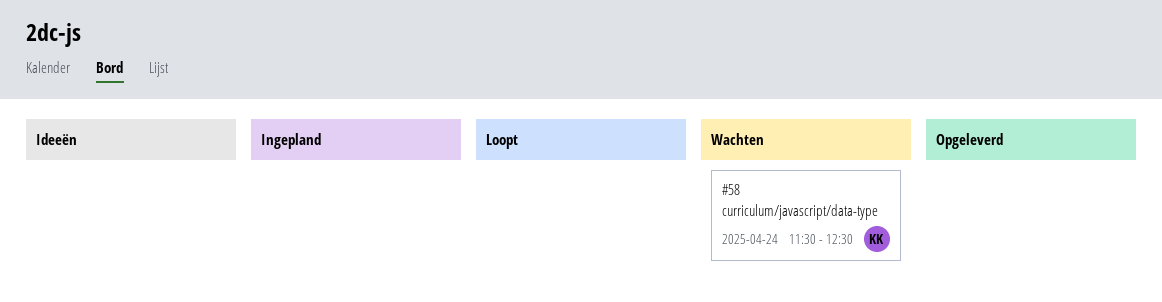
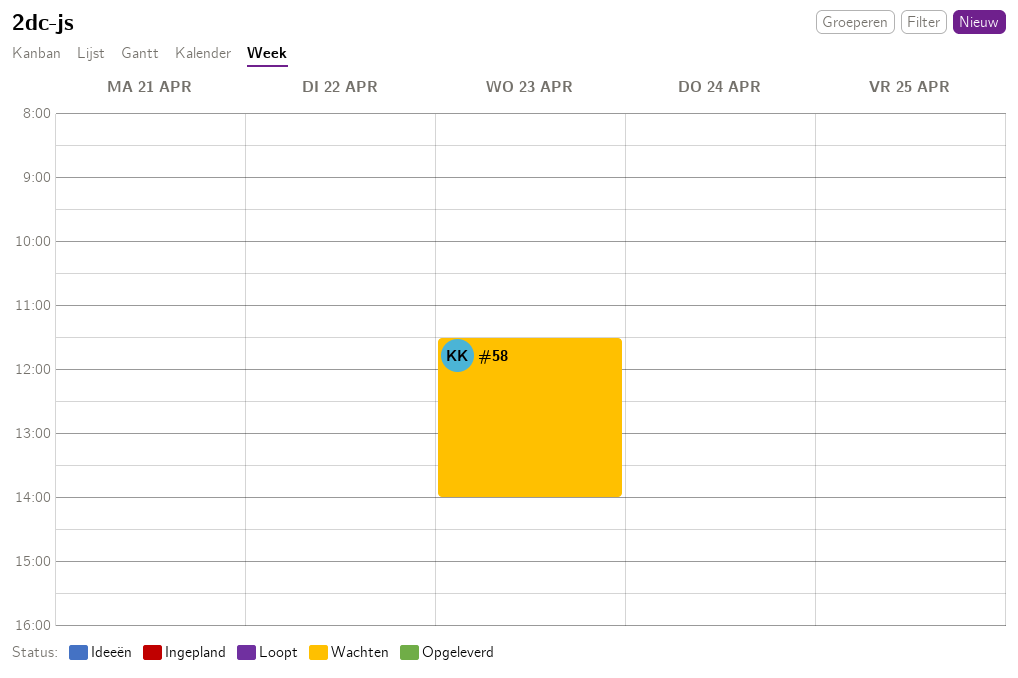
#58, day: Apr 24 -> Apr 23
#58, ends: 12:30 -> 14:00

